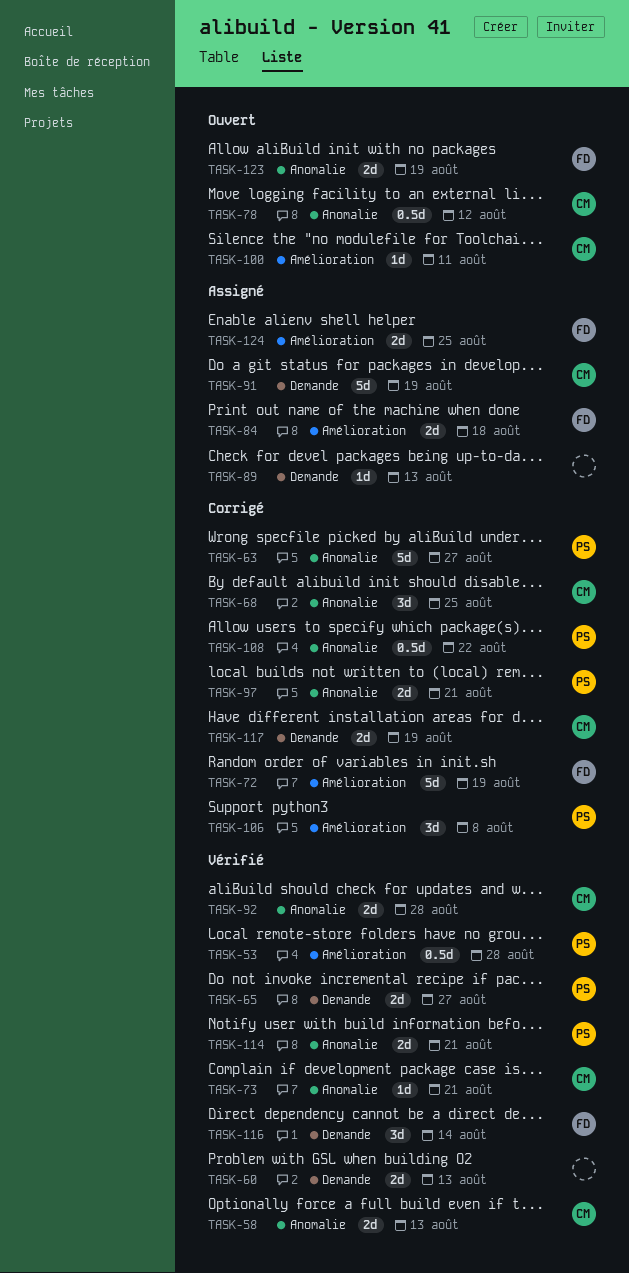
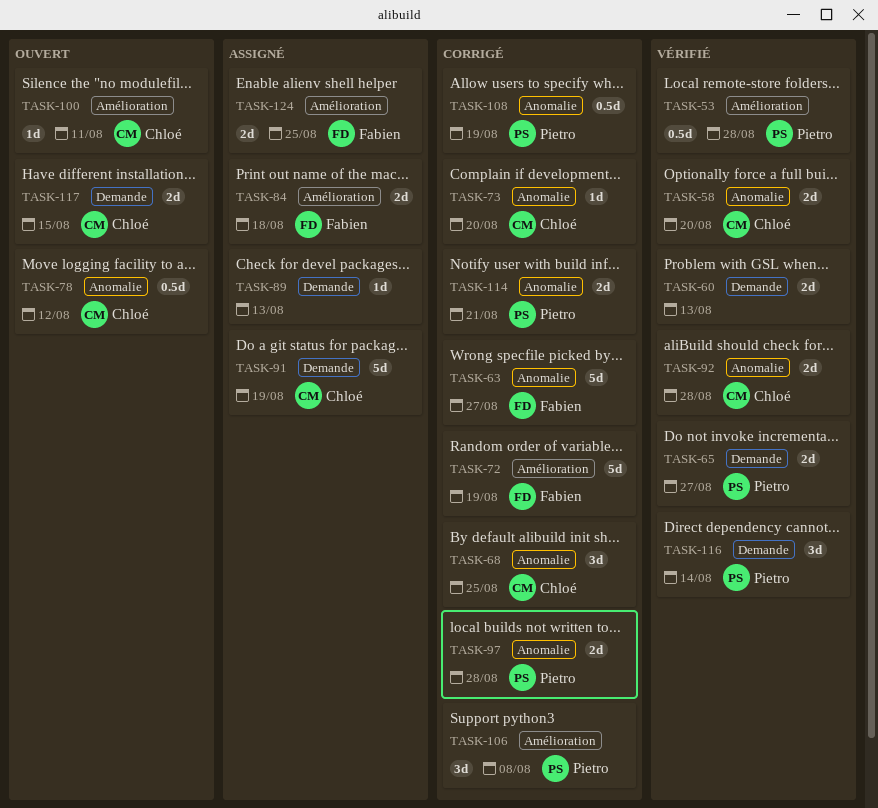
TASK-58, due: Aug 13 -> Aug 20
TASK-63, owner: Pietro -> Fabien
TASK-73, status: Vérifié -> Corrigé
TASK-73, due: Aug 21 -> Aug 20
TASK-97, due: Aug 21 -> Aug 28
TASK-108, due: Aug 22 -> Aug 19
TASK-114, status: Vérifié -> Corrigé
TASK-116, owner: Fabien -> Pietro
TASK-117, status: Corrigé -> Ouvert
TASK-117, due: Aug 19 -> Aug 15
TASK-123: present -> none

